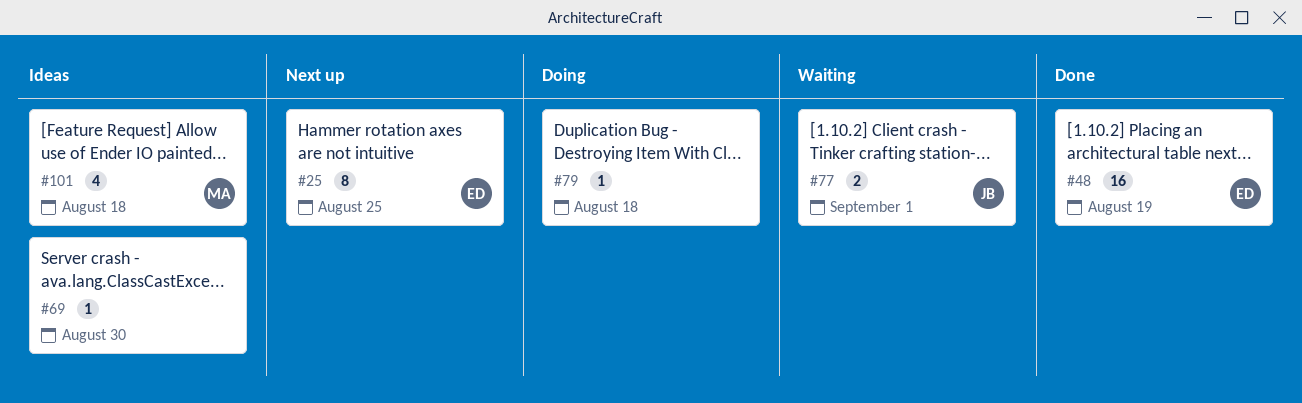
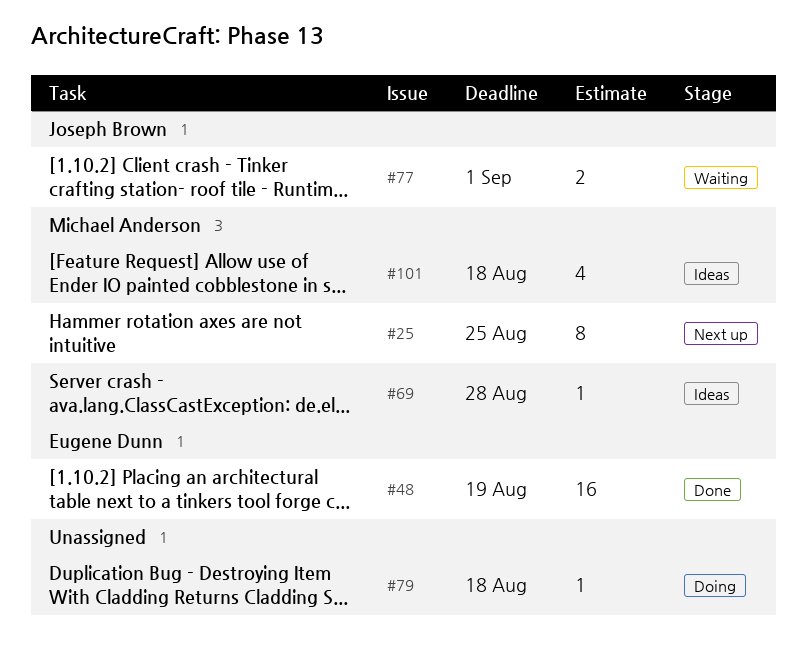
#25, owner: Eugene Dunn -> Michael Anderson
#69, owner: none -> Michael Anderson
#69, due: Aug 30 -> Aug 28

